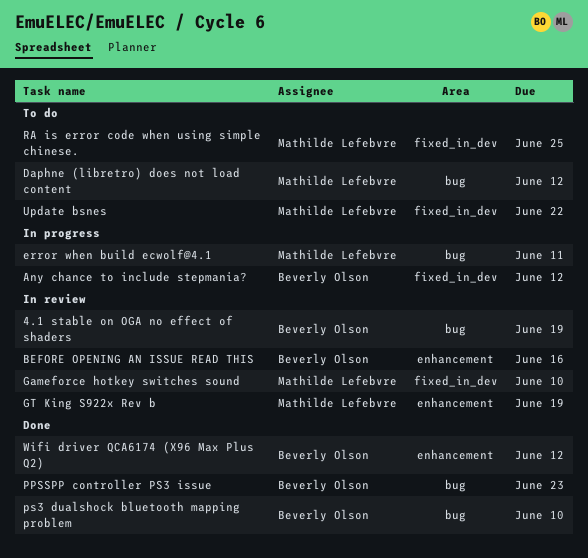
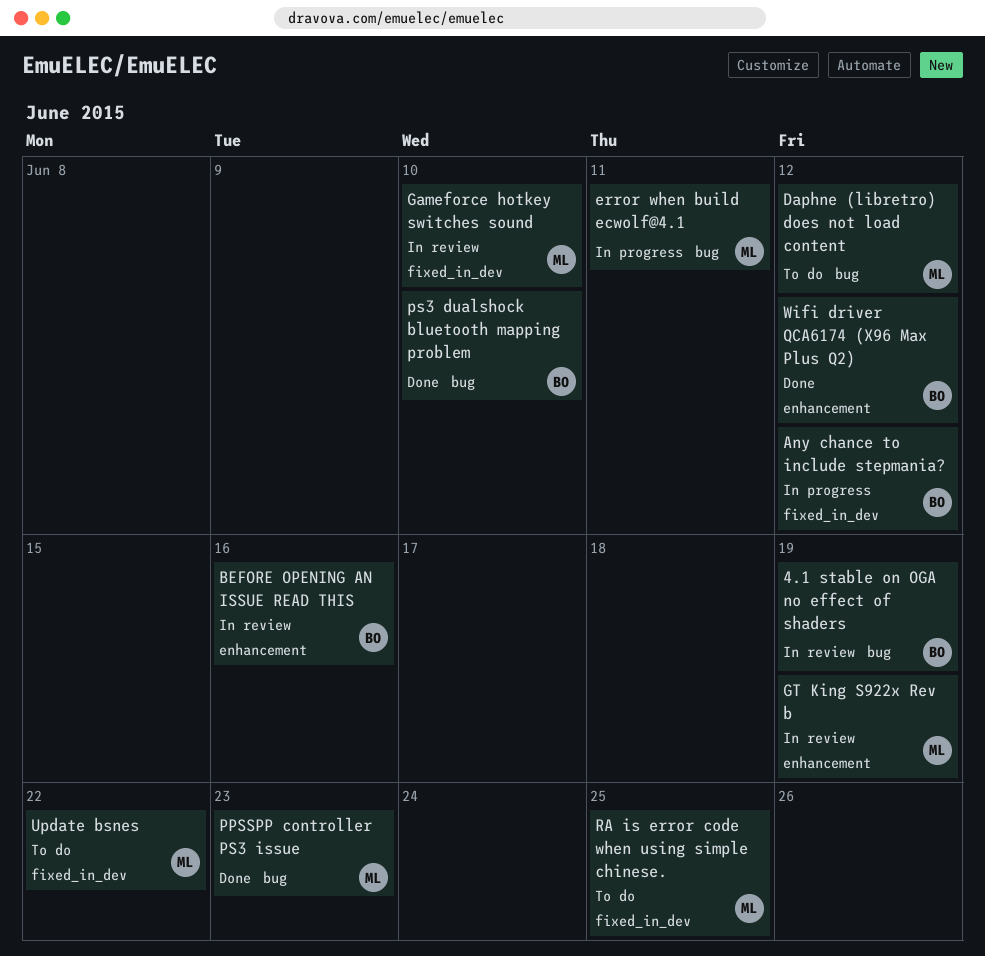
PPSSPP controller PS3 issue, owner: Beverly Olson -> Mathilde Lefebvre

